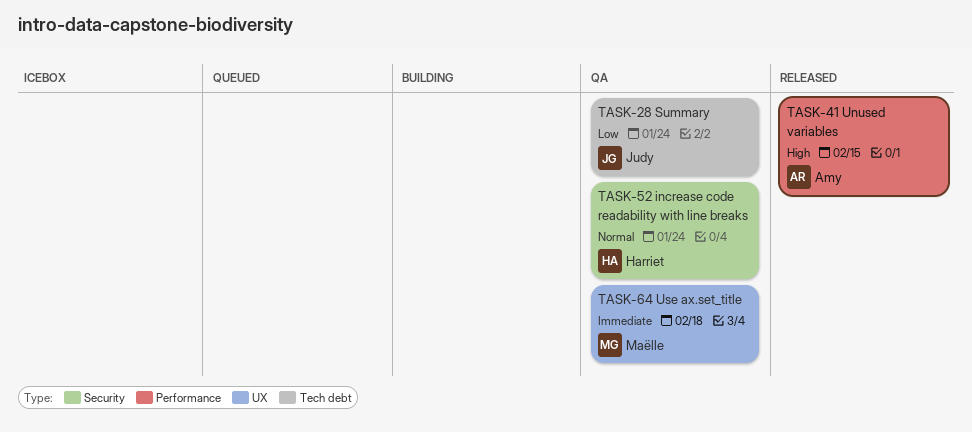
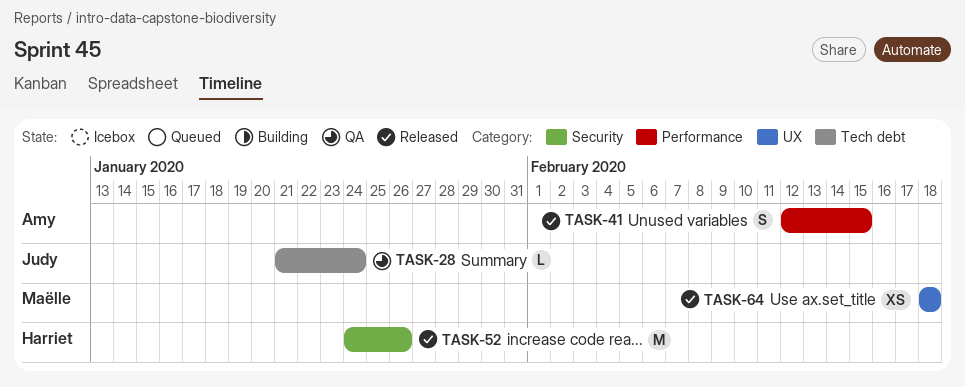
TASK-52, status: QA -> Released
TASK-52, due: Jan 24 -> Jan 26
TASK-64, status: QA -> Released

